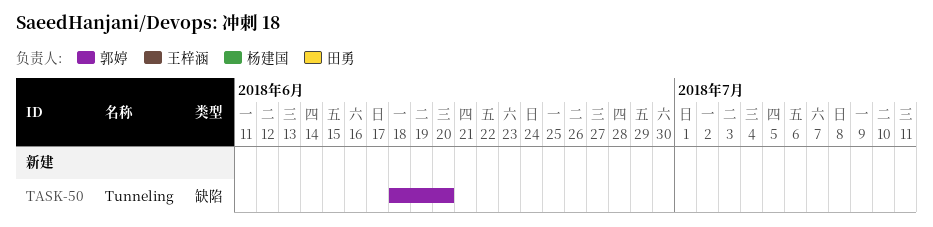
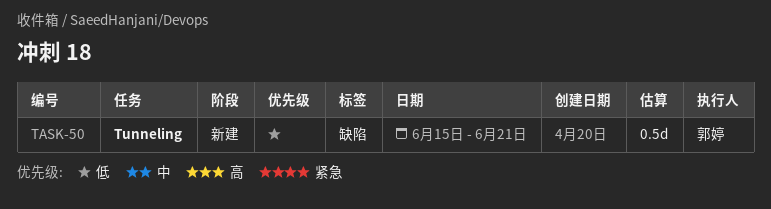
TASK-50, start: Jun 18 -> Jun 15
TASK-50, due: Jun 20 -> Jun 21

